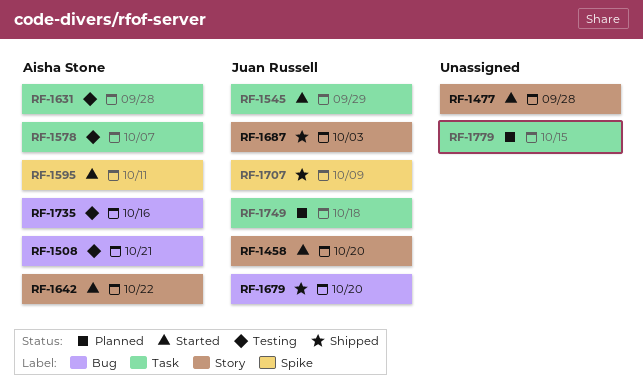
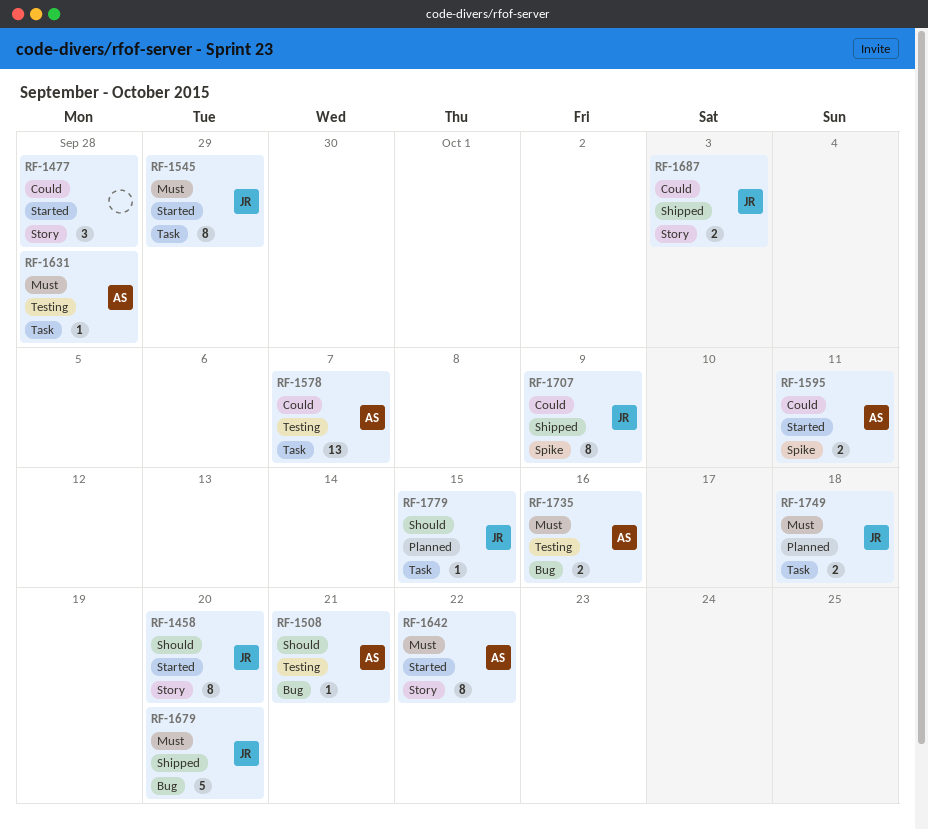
RF-1779, owner: none -> Juan Russell

